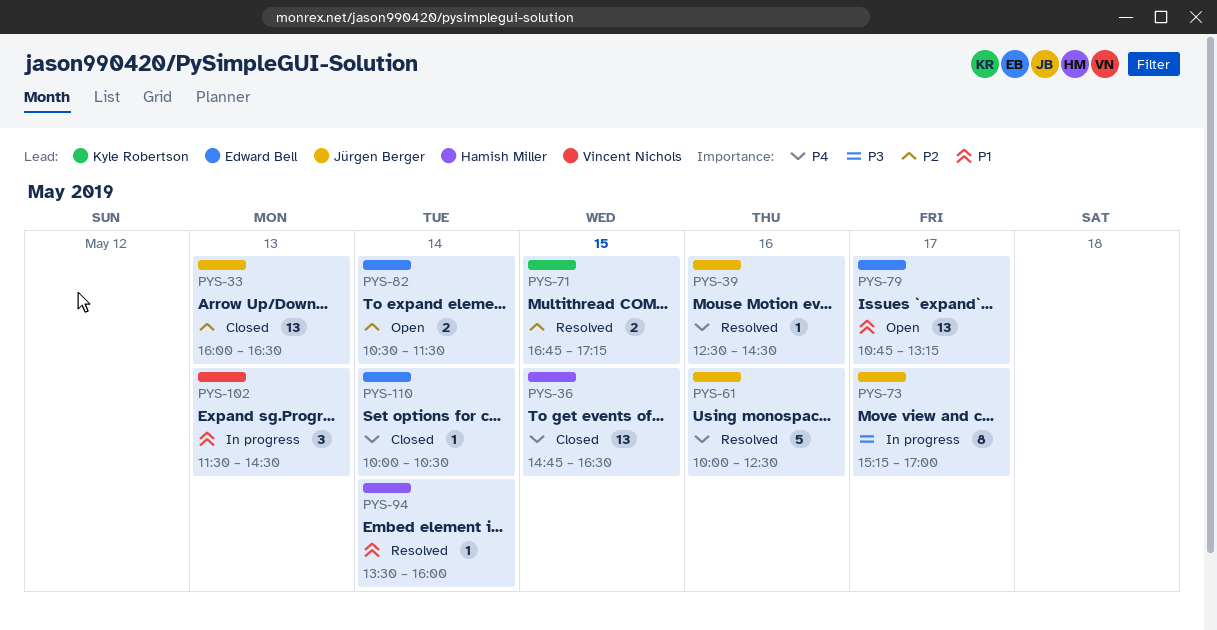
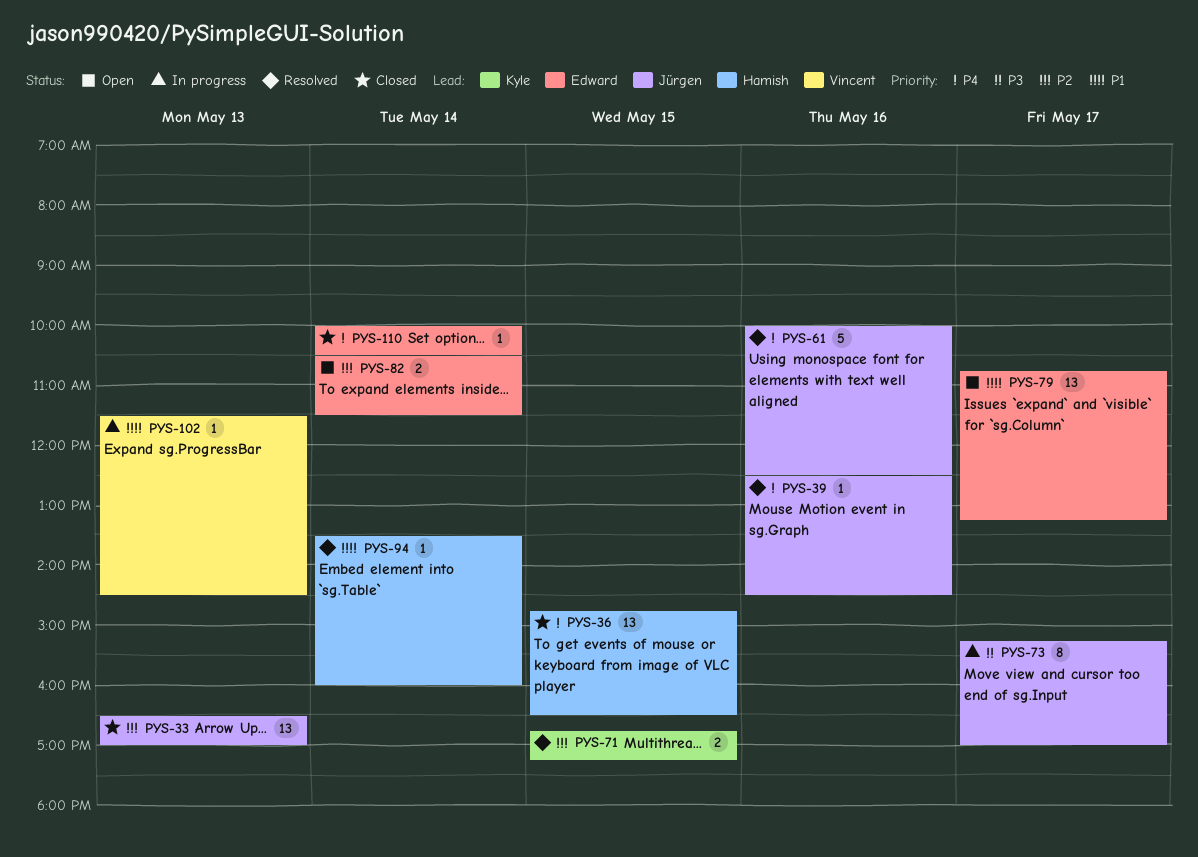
PYS-33, begins: 16:00 -> 16:30
PYS-33, ends: 16:30 -> 17:00
PYS-102, estimate: 3 -> 1

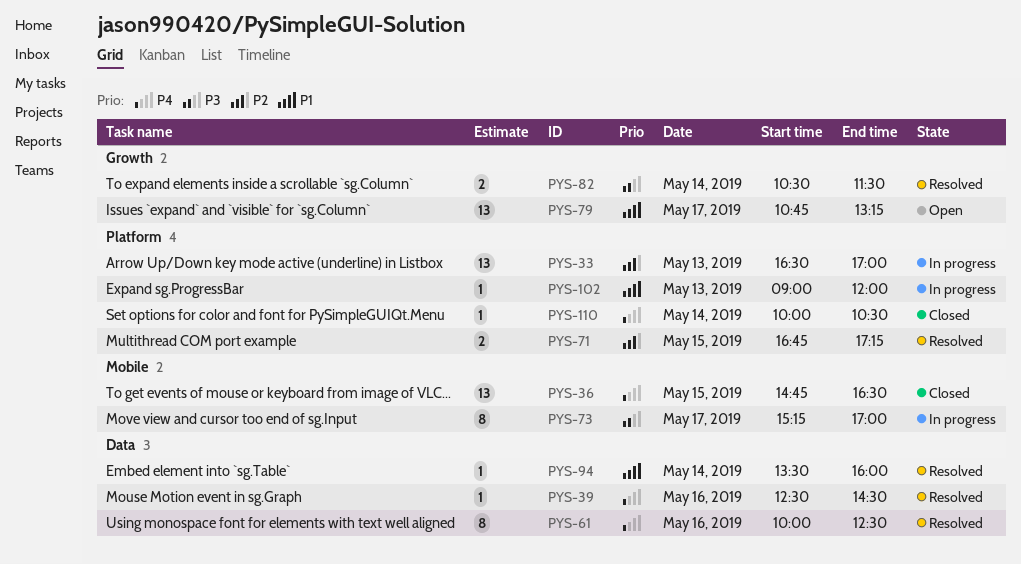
PYS-33, status: Closed -> In progress
PYS-61, estimate: 5 -> 8
PYS-82, status: Open -> Resolved
PYS-82, priority: P2 -> P3
PYS-102, begins: 11:30 -> 09:00
PYS-102, ends: 14:30 -> 12:00

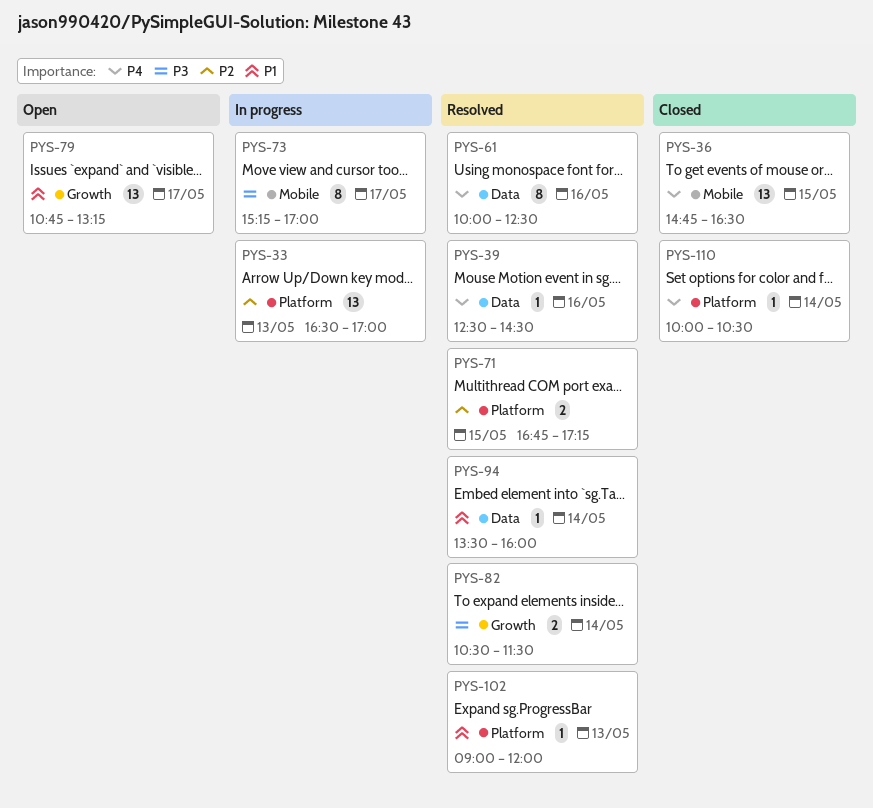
PYS-102, status: In progress -> Resolved

